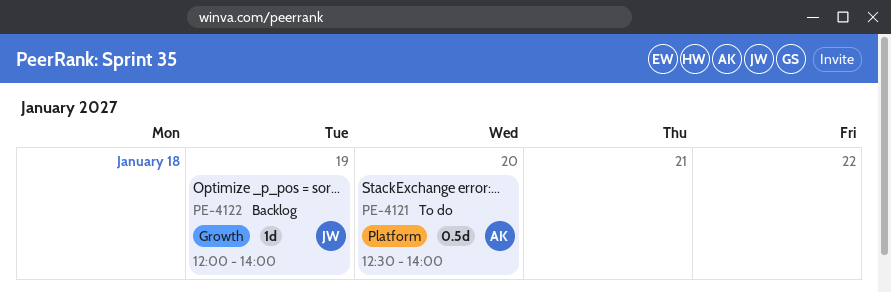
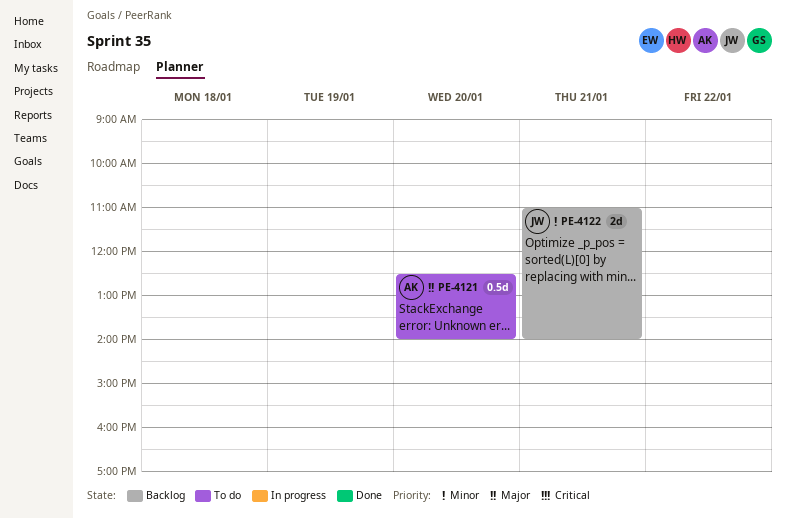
PE-4122, estimate: 1d -> 2d
PE-4122, day: Jan 19 -> Jan 21
PE-4122, begins: 12:00 -> 11:00

